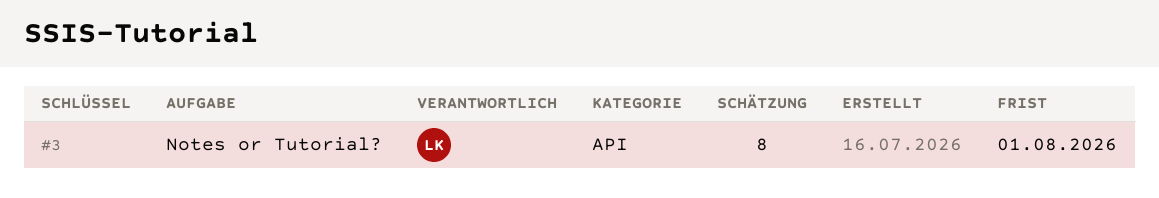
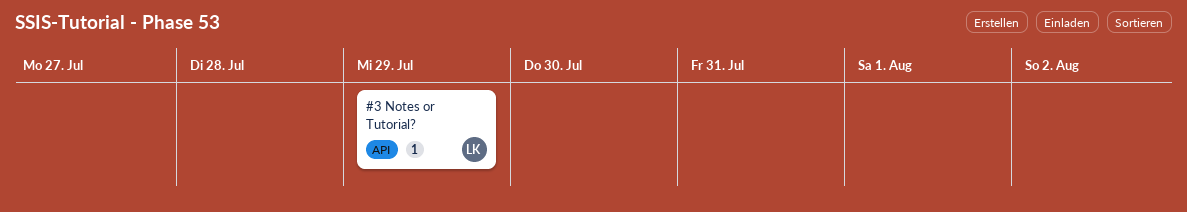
#3, estimate: 8 -> 1
#3, due: Aug 1 -> Jul 29

